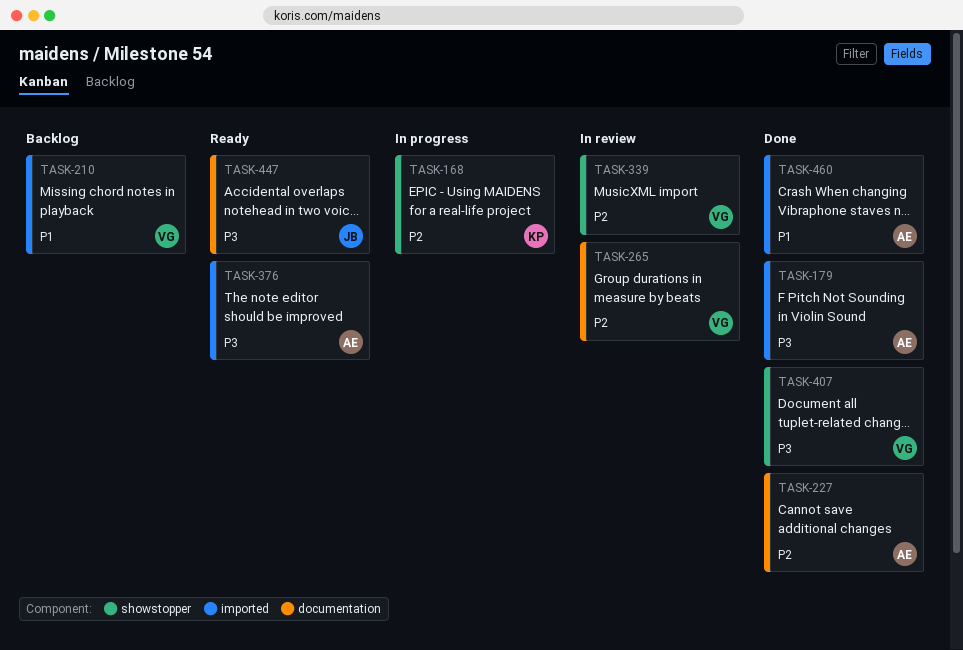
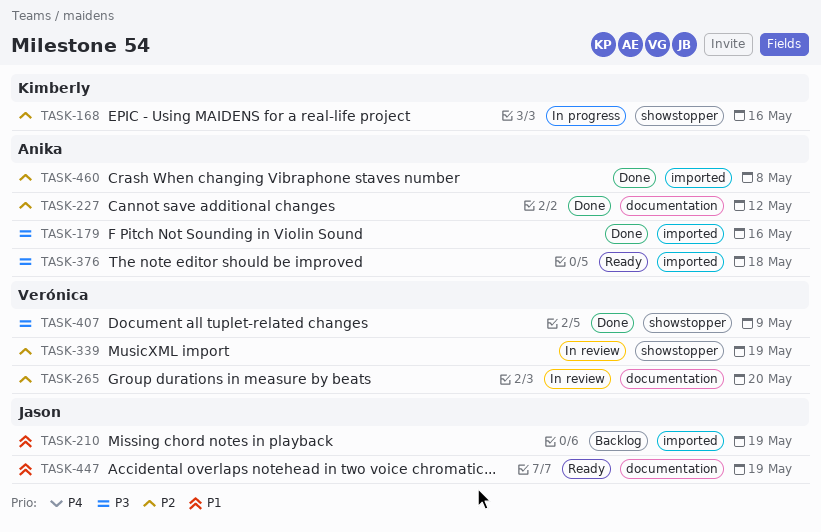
TASK-210, owner: Verónica -> Jason
TASK-447, priority: P3 -> P1
TASK-460, priority: P1 -> P2

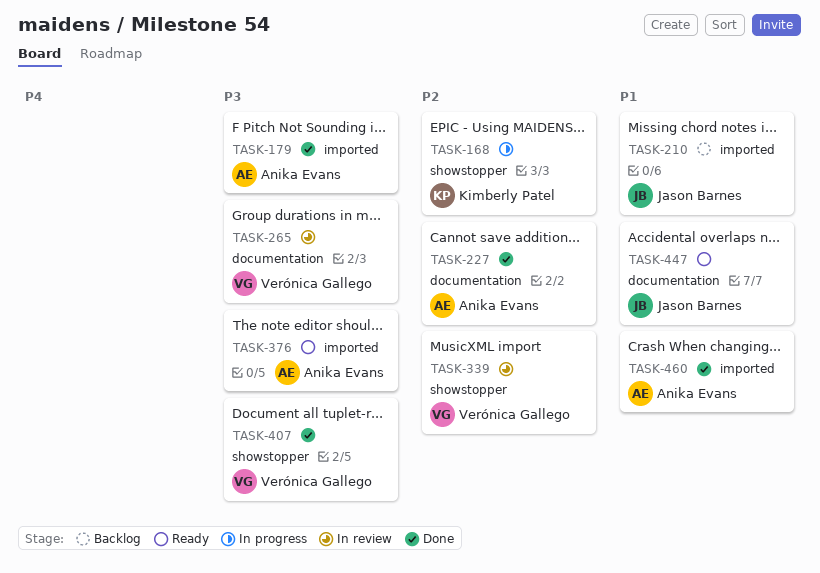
TASK-265, priority: P2 -> P3
TASK-460, priority: P2 -> P1

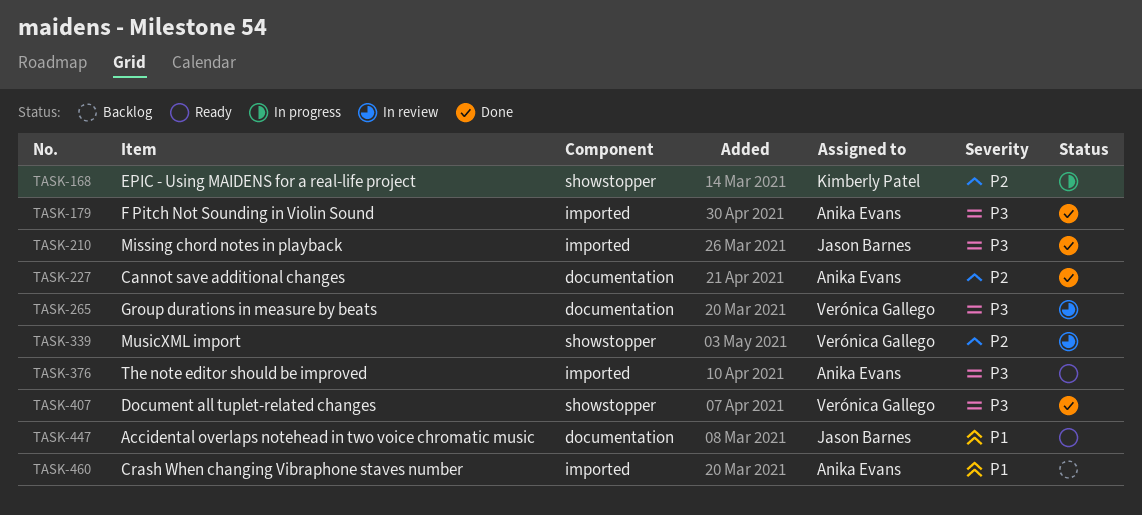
TASK-210, status: Backlog -> Done
TASK-210, priority: P1 -> P3
TASK-460, status: Done -> Backlog

